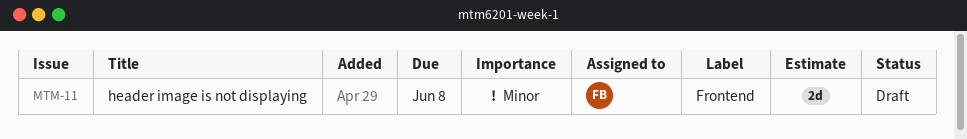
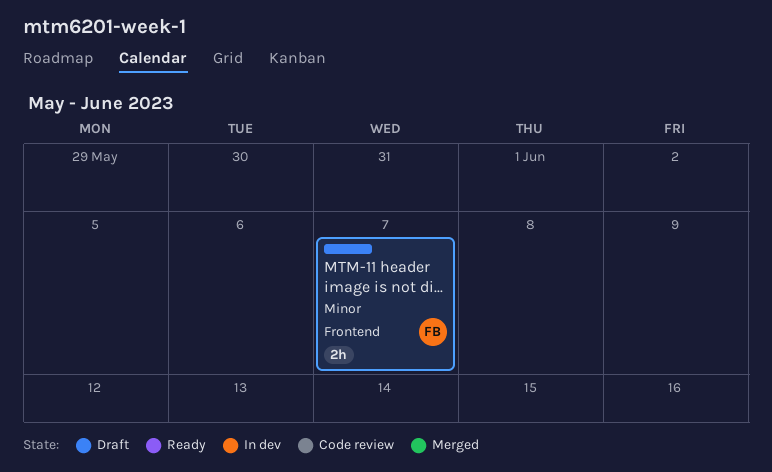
MTM-11, estimate: 2d -> 2h
MTM-11, due: Jun 8 -> Jun 7

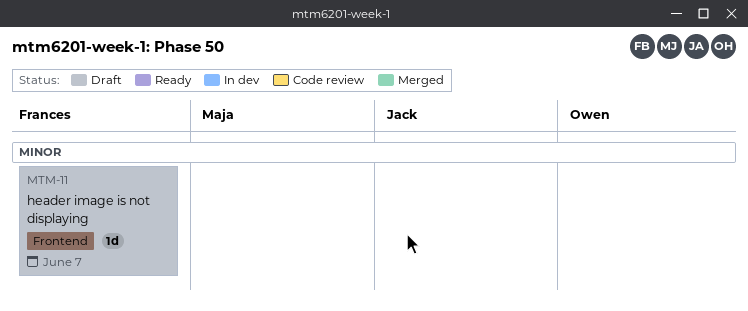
MTM-11, estimate: 2h -> 1d

